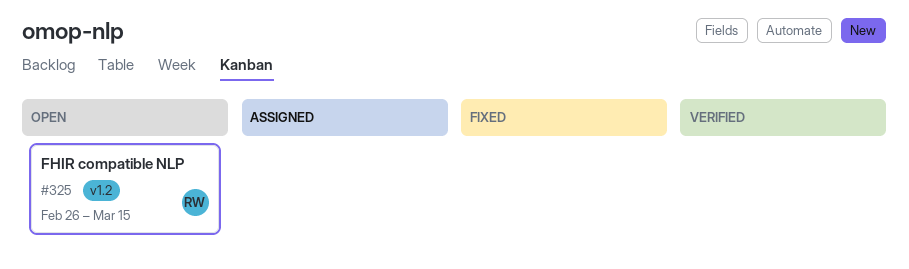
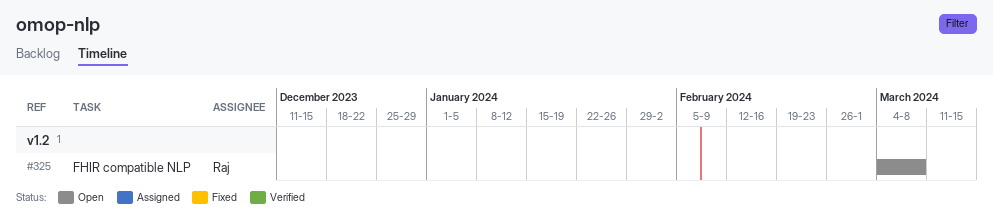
#325, start: Feb 26 -> Mar 4
#325, due: Mar 15 -> Mar 8

